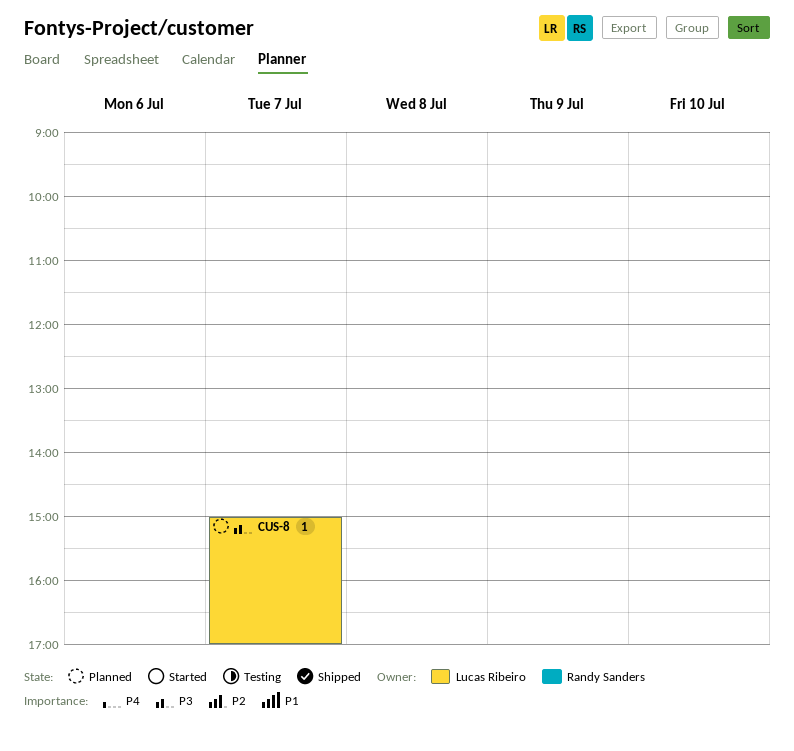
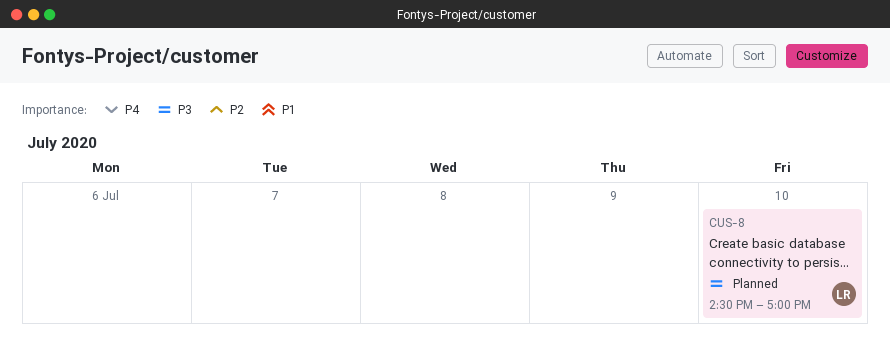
CUS-8, day: Jul 7 -> Jul 10
CUS-8, begins: 15:00 -> 14:30

